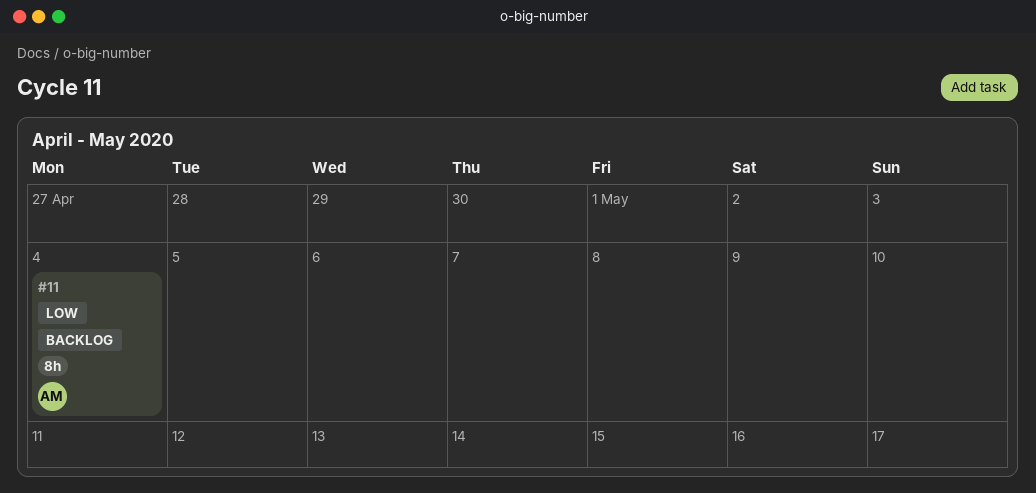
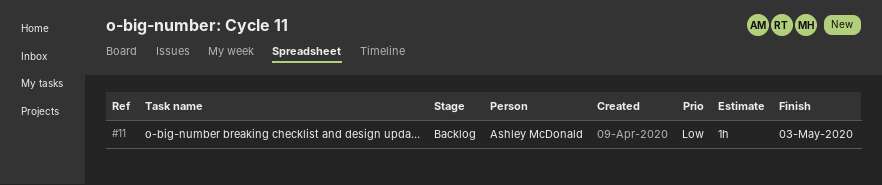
#11, estimate: 8h -> 1h
#11, due: May 4 -> May 3

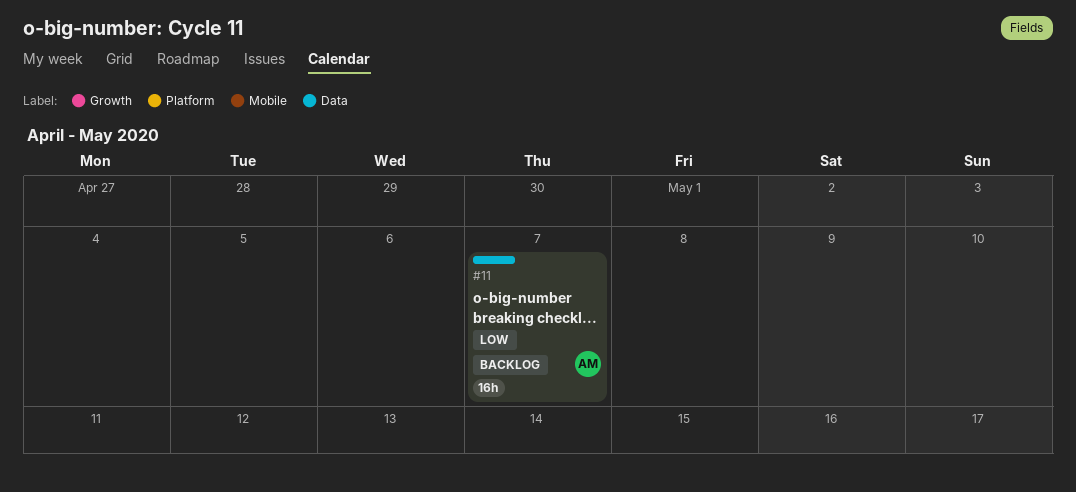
#11, estimate: 1h -> 16h
#11, due: May 3 -> May 7

